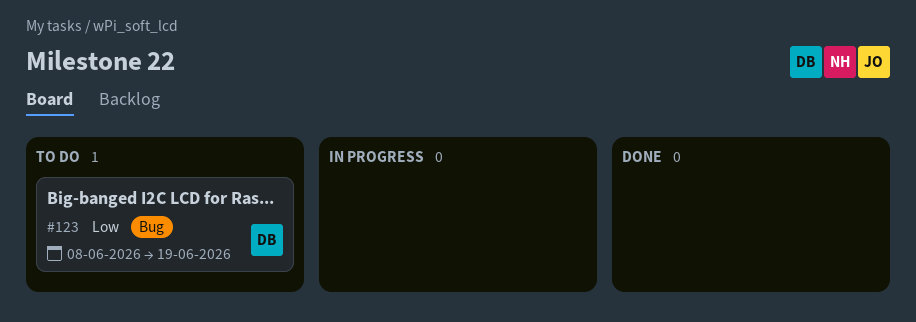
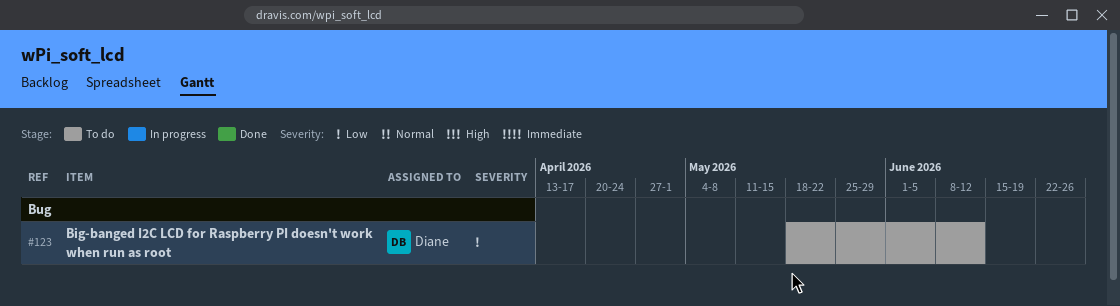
#123, start: Jun 8 -> May 18
#123, due: Jun 19 -> Jun 12

